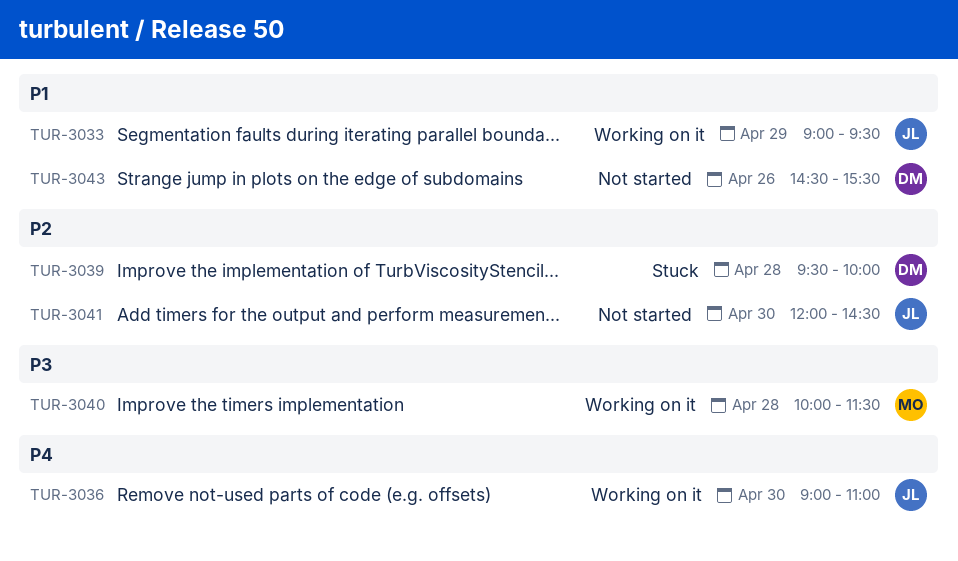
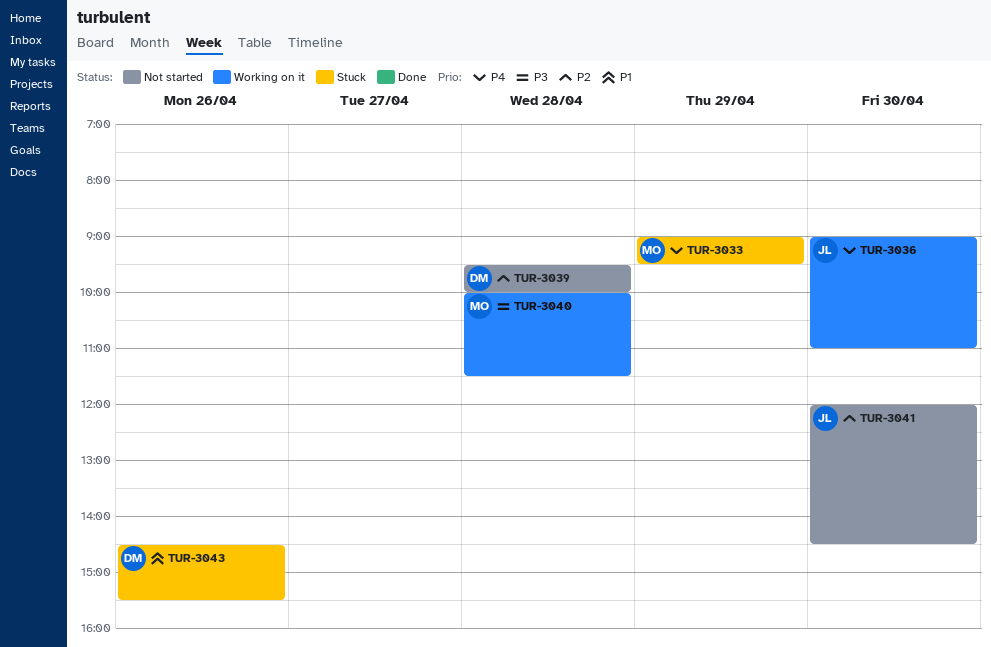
TUR-3033, status: Working on it -> Stuck
TUR-3033, owner: JL -> MO
TUR-3033, priority: P1 -> P4
TUR-3039, status: Stuck -> Not started
TUR-3043, status: Not started -> Stuck

